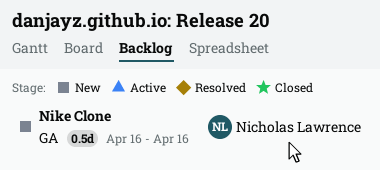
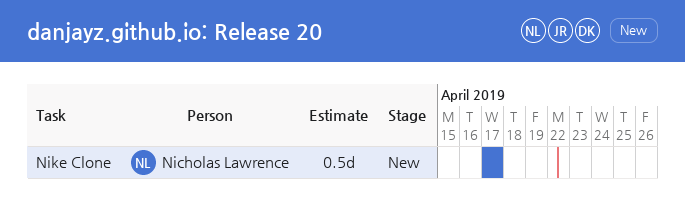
Nike Clone, start: Apr 16 -> Apr 17
Nike Clone, due: Apr 16 -> Apr 17

